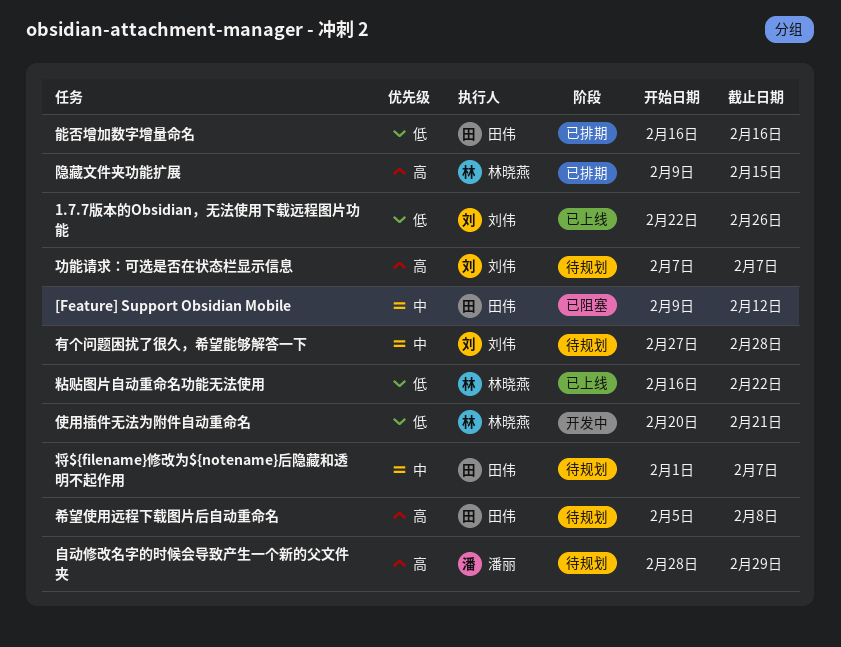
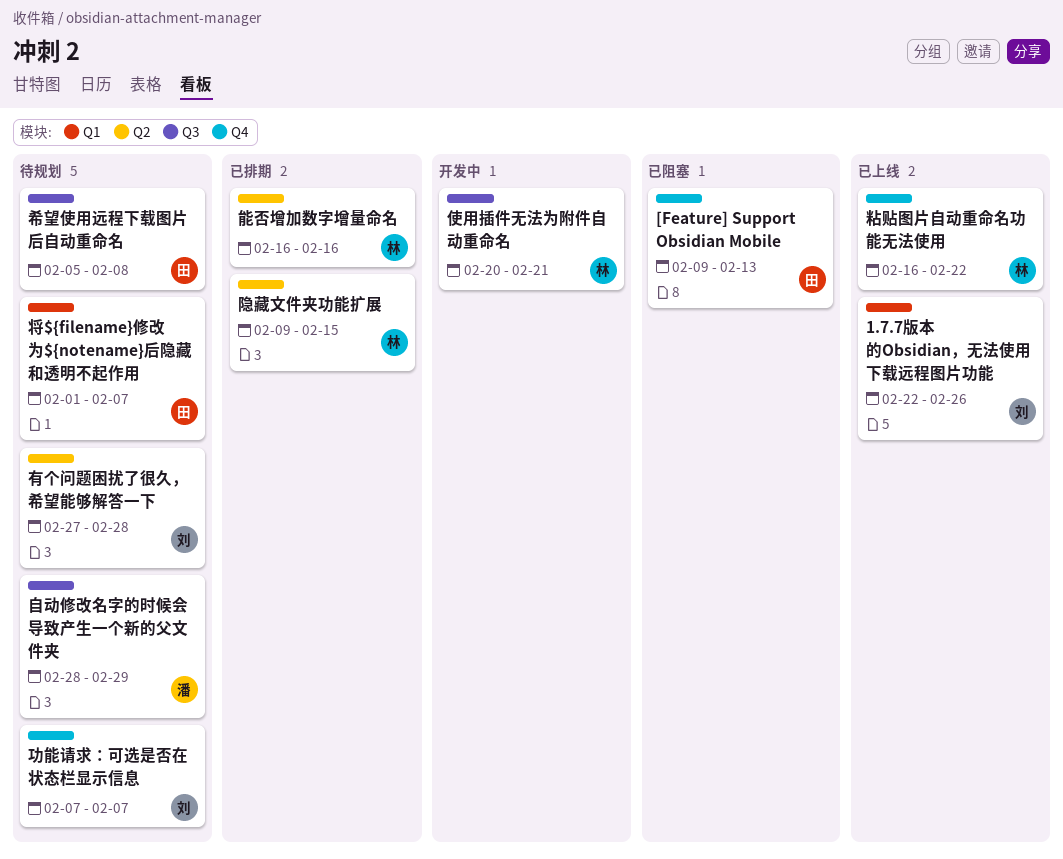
[Feature] Support Obsidian Mobile, due: Feb 12 -> Feb 13
能否增加数字增量命名, owner: 田伟 -> 林晓燕

